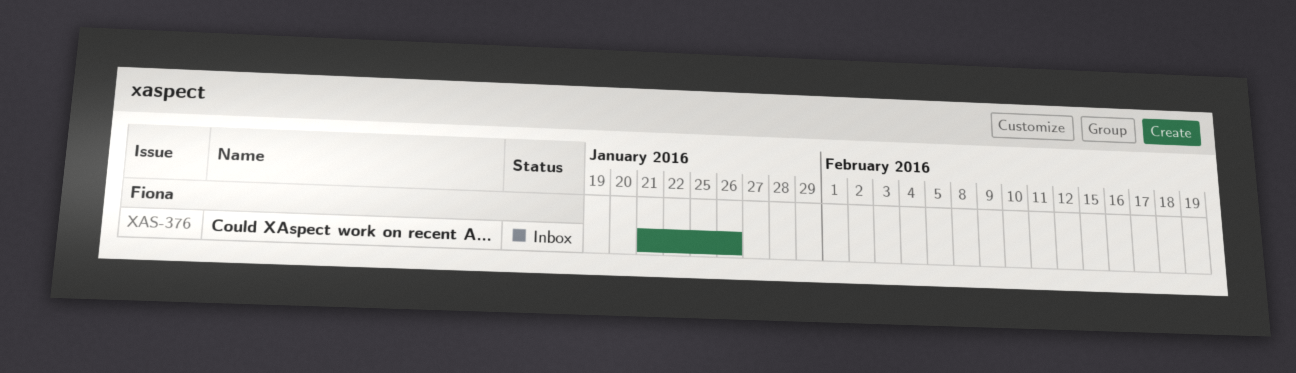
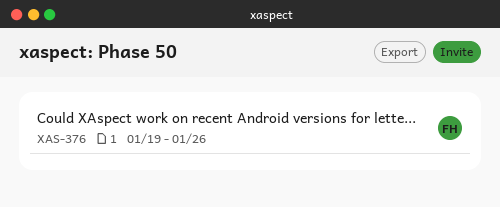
XAS-376, start: Jan 21 -> Jan 19

